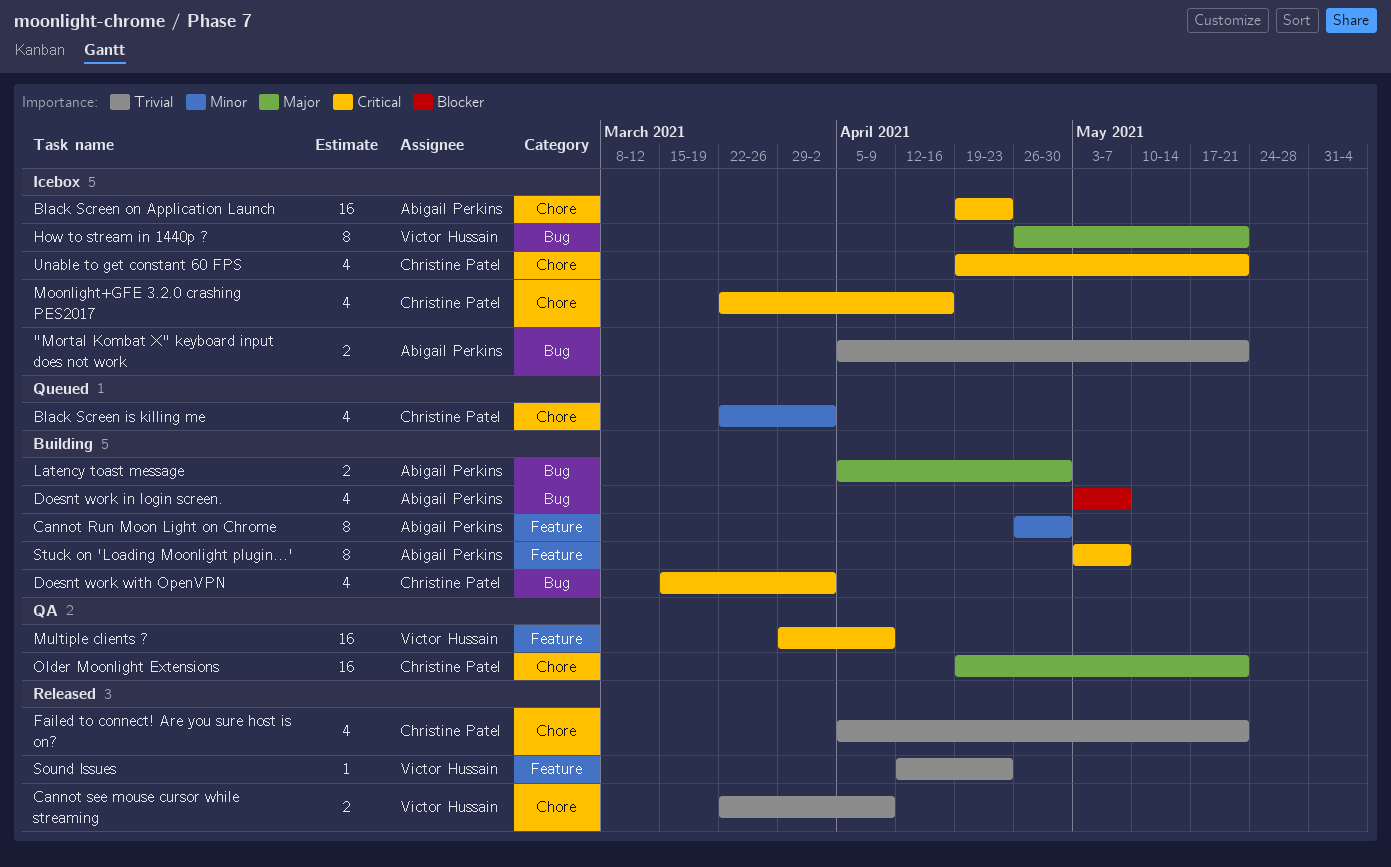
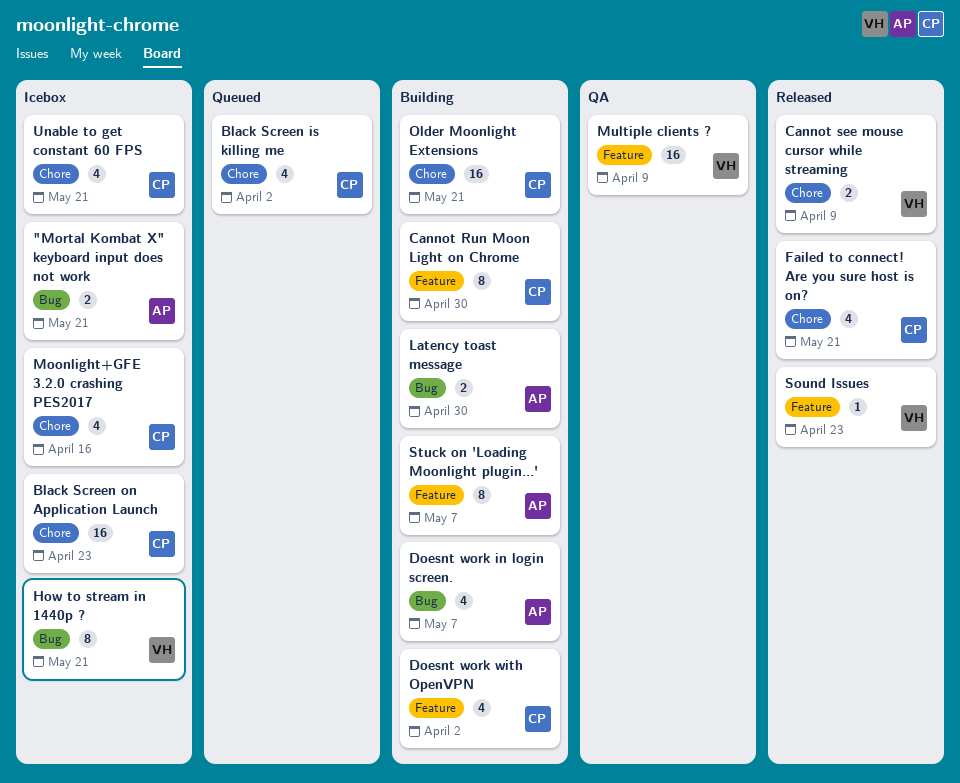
Black Screen on Application Launch, owner: Abigail Perkins -> Christine Patel
Cannot Run Moon Light on Chrome, owner: Abigail Perkins -> Christine Patel
Doesnt work with OpenVPN, label: Bug -> Feature
Older Moonlight Extensions, status: QA -> Building

